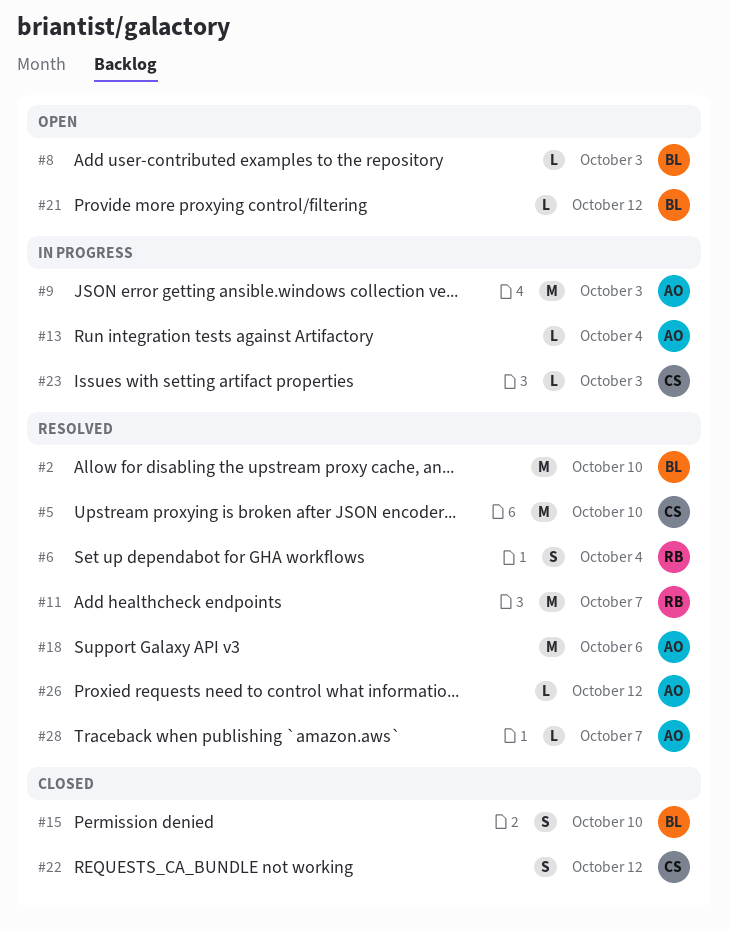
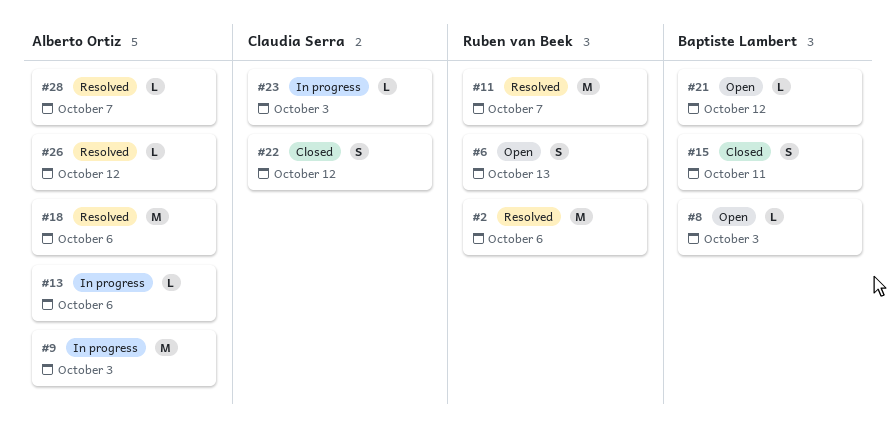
#2, owner: Baptiste Lambert -> Ruben van Beek
#2, due: Oct 10 -> Oct 6
#5: present -> none
#6, status: Resolved -> Open
#6, due: Oct 4 -> Oct 13
#13, due: Oct 4 -> Oct 6
#15, due: Oct 10 -> Oct 11

